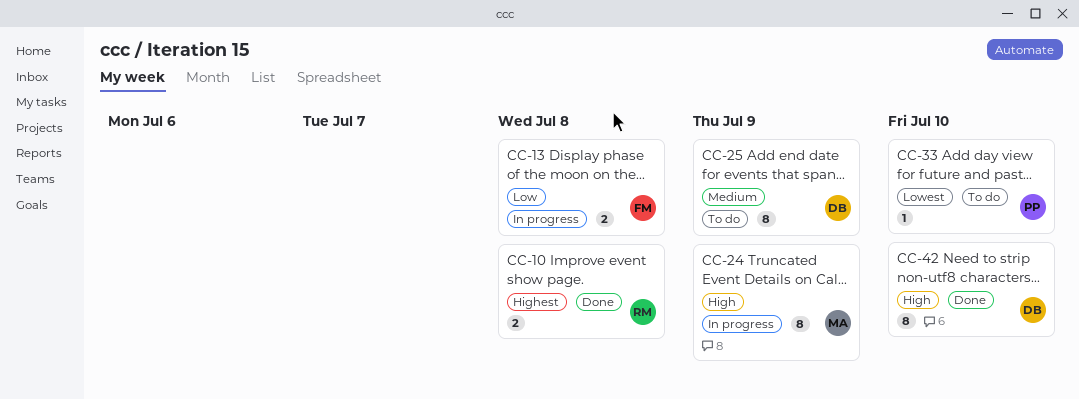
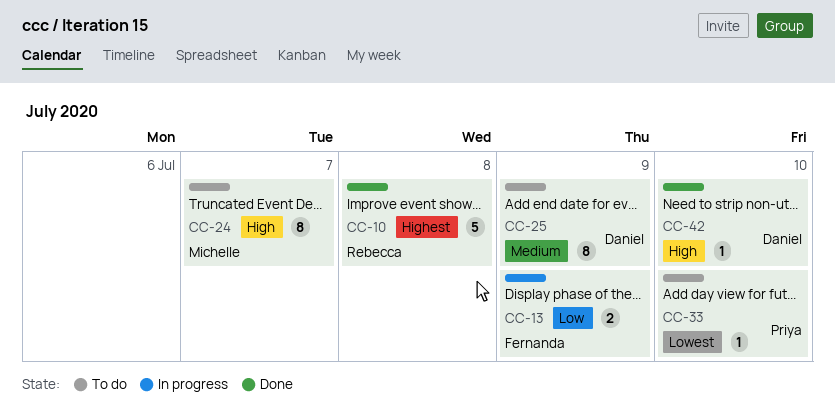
CC-10, estimate: 2 -> 5
CC-13, due: Jul 8 -> Jul 9
CC-24, status: In progress -> To do
CC-24, due: Jul 9 -> Jul 7
CC-42, estimate: 8 -> 1

